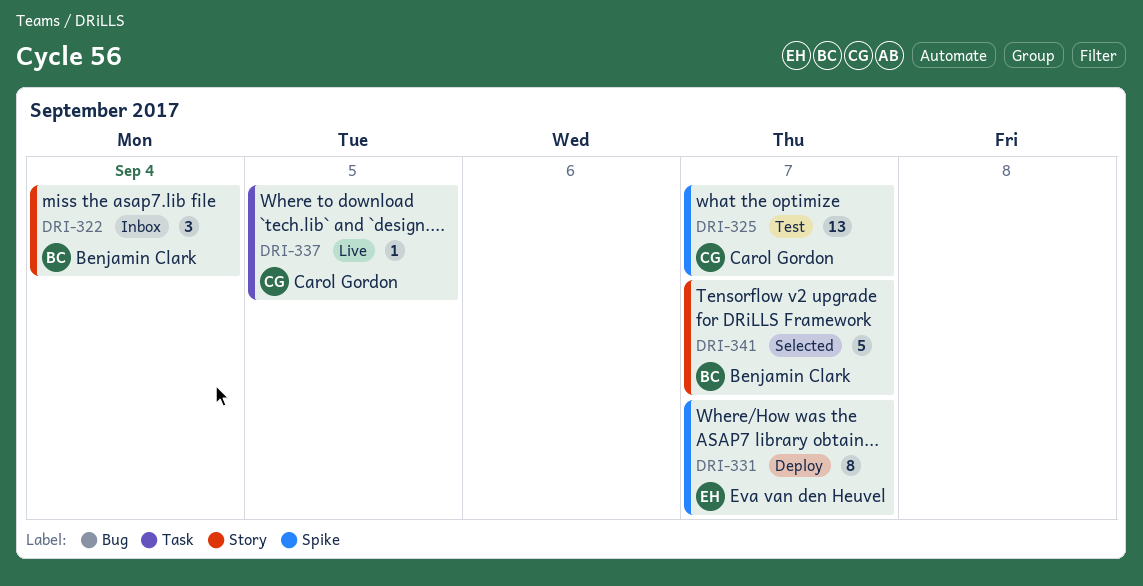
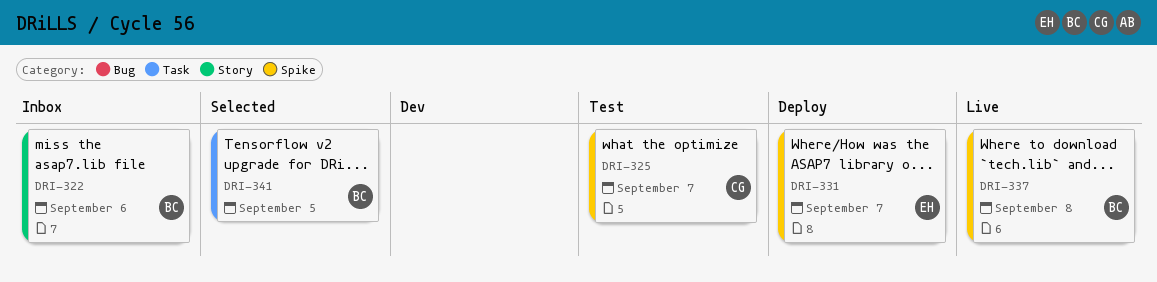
DRI-322, due: Sep 4 -> Sep 6
DRI-337, owner: Carol Gordon -> Benjamin Clark
DRI-337, label: Task -> Spike
DRI-337, due: Sep 5 -> Sep 8
DRI-341, label: Story -> Task
DRI-341, due: Sep 7 -> Sep 5

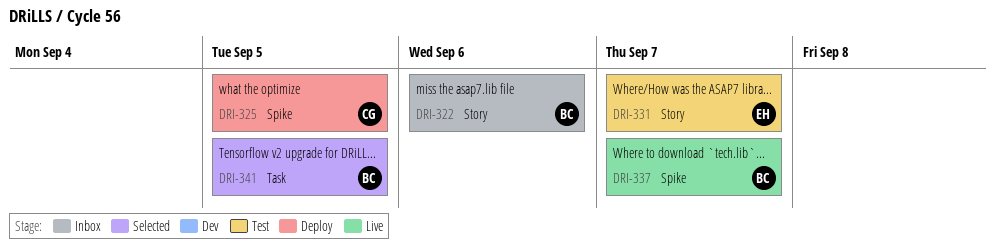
DRI-325, status: Test -> Deploy
DRI-325, due: Sep 7 -> Sep 5
DRI-331, status: Deploy -> Test
DRI-331, label: Spike -> Story
DRI-337, due: Sep 8 -> Sep 7

